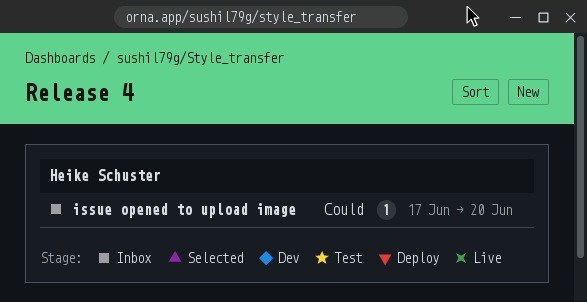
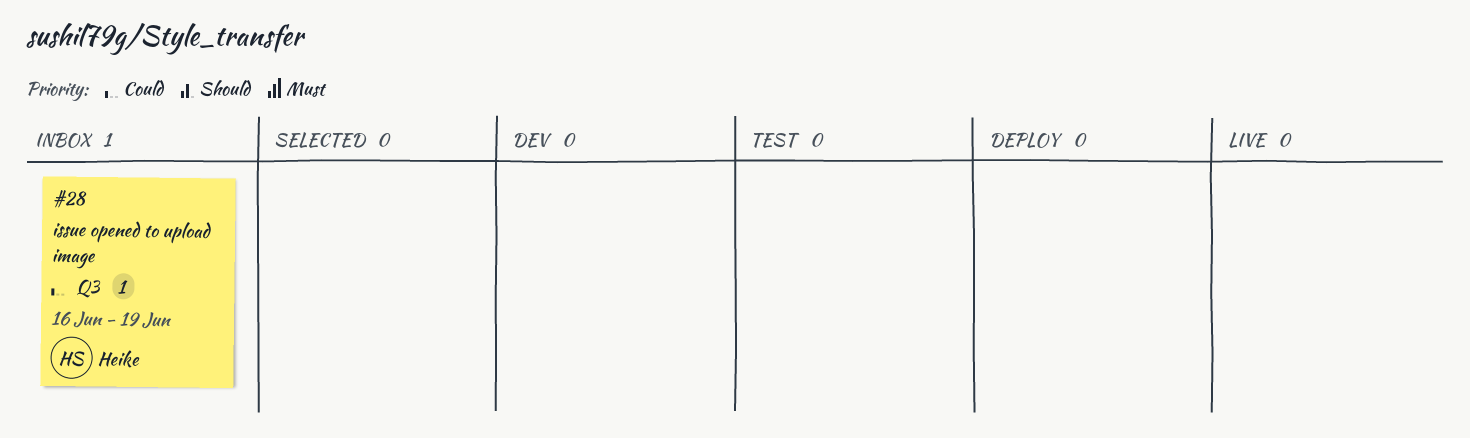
issue opened to upload image, start: Jun 17 -> Jun 16
issue opened to upload image, due: Jun 20 -> Jun 19

